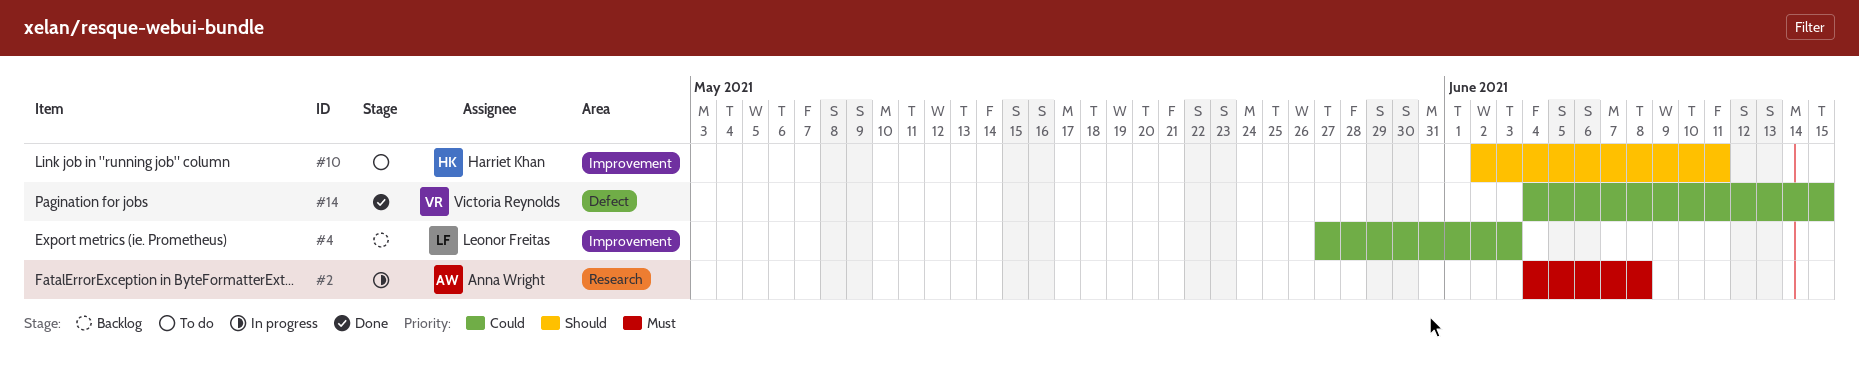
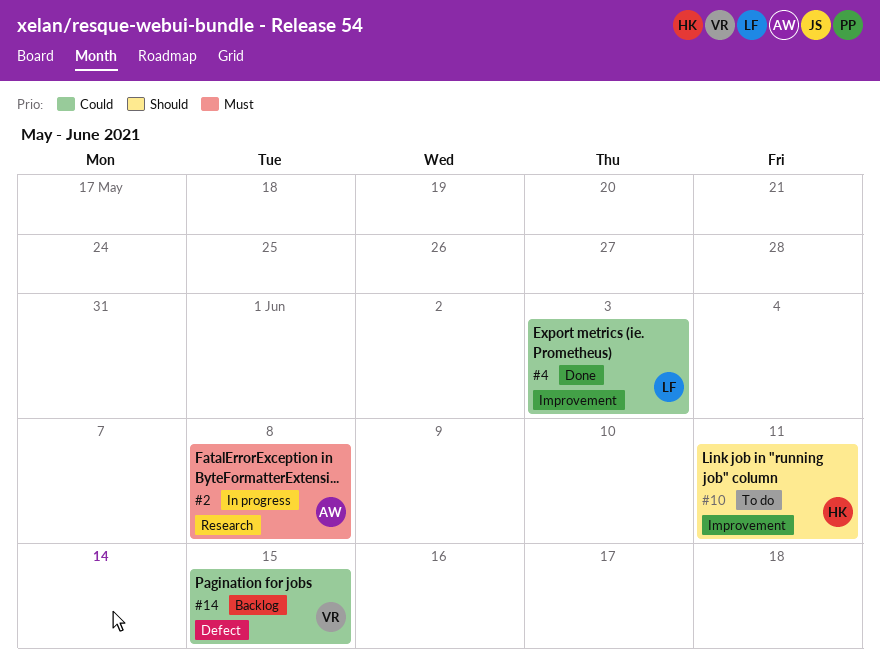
#4, status: Backlog -> Done
#14, status: Done -> Backlog

